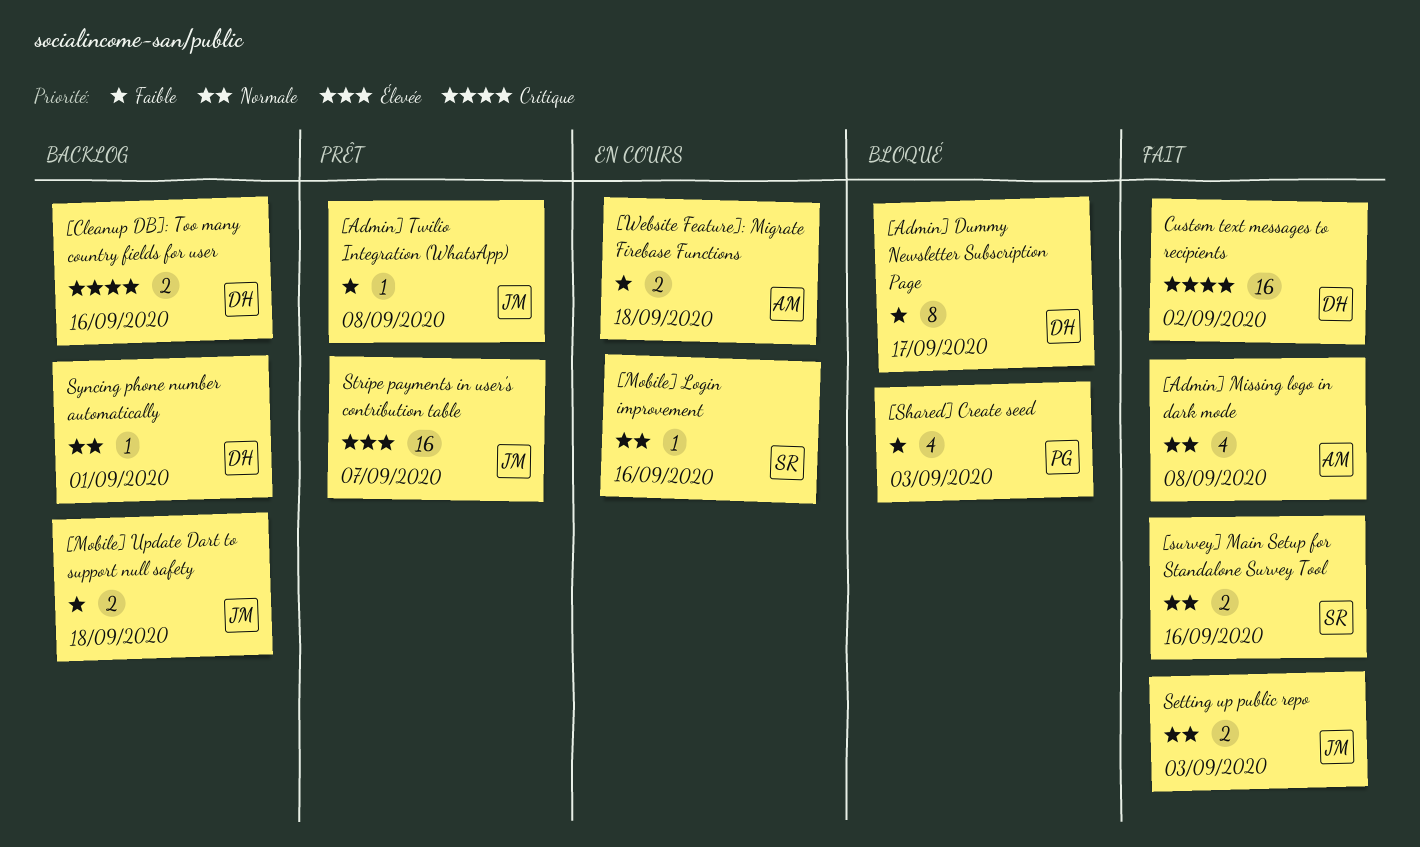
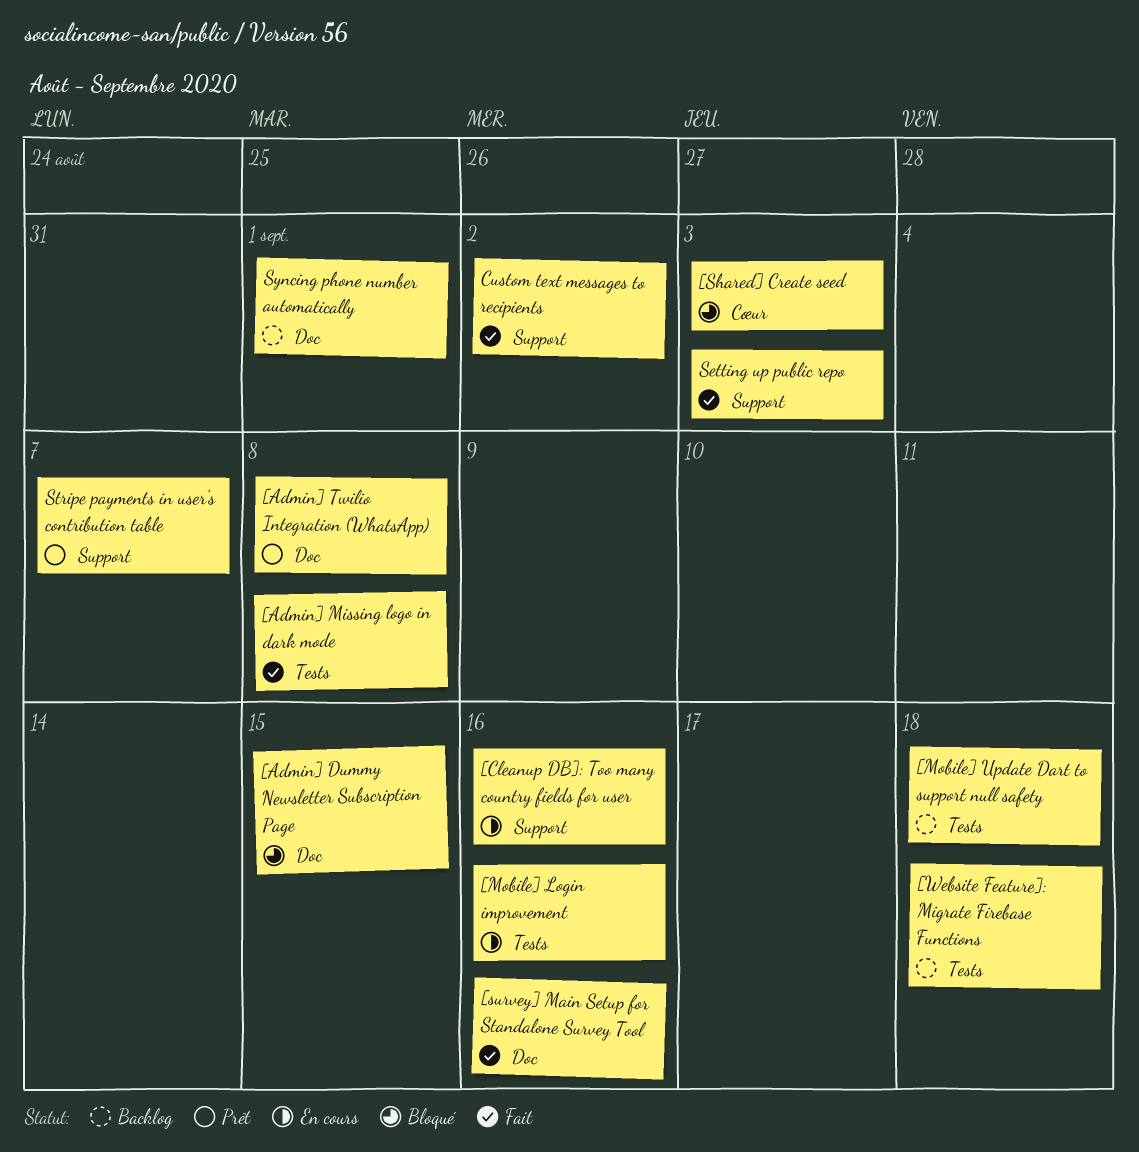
[Admin] Dummy Newsletter Subscription Page, due: Sep 17 -> Sep 15
[Cleanup DB]: Too many country fields for user, status: Backlog -> En cours
[Website Feature]: Migrate Firebase Functions, status: En cours -> Backlog

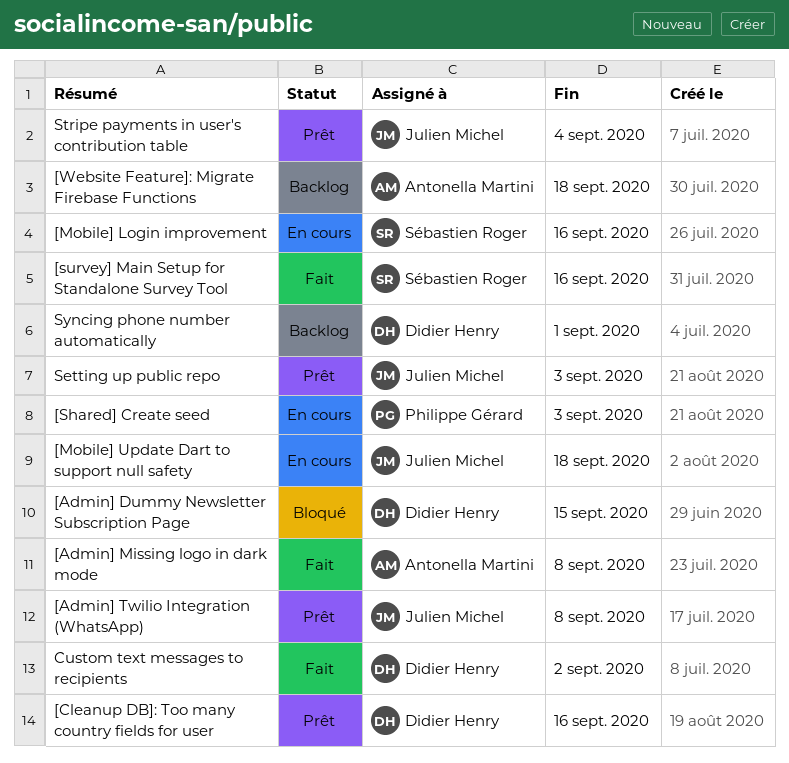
[Cleanup DB]: Too many country fields for user, status: En cours -> Prêt
[Mobile] Update Dart to support null safety, status: Backlog -> En cours
[Shared] Create seed, status: Bloqué -> En cours
Setting up public repo, status: Fait -> Prêt
Stripe payments in user's contribution table, due: Sep 7 -> Sep 4

